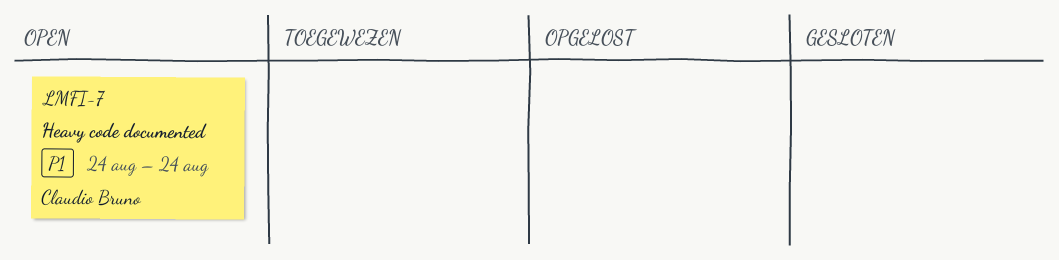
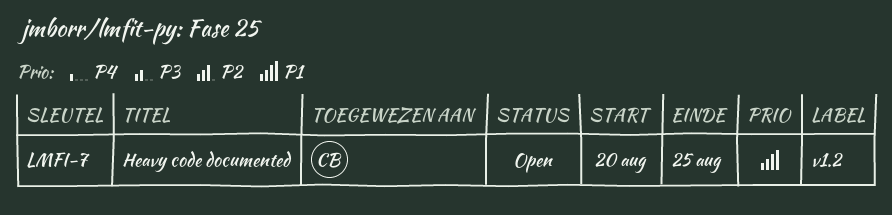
LMFI-7, start: Aug 24 -> Aug 20
LMFI-7, due: Aug 24 -> Aug 25

